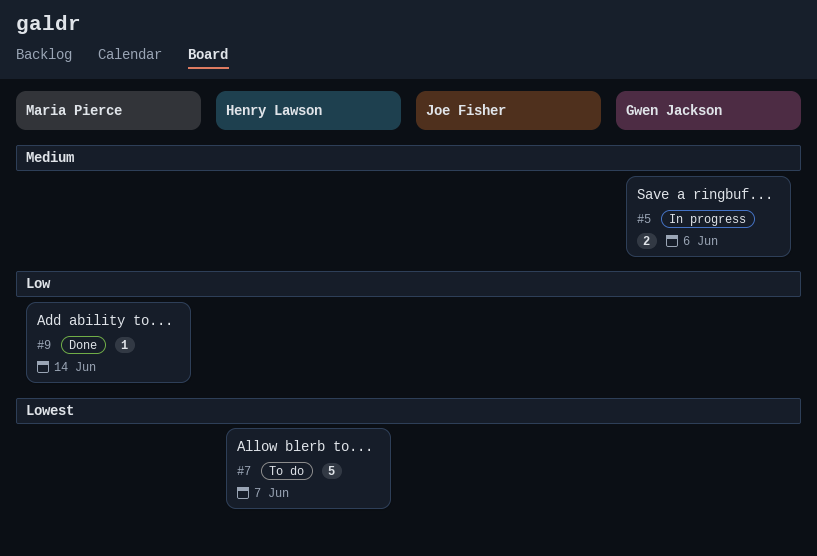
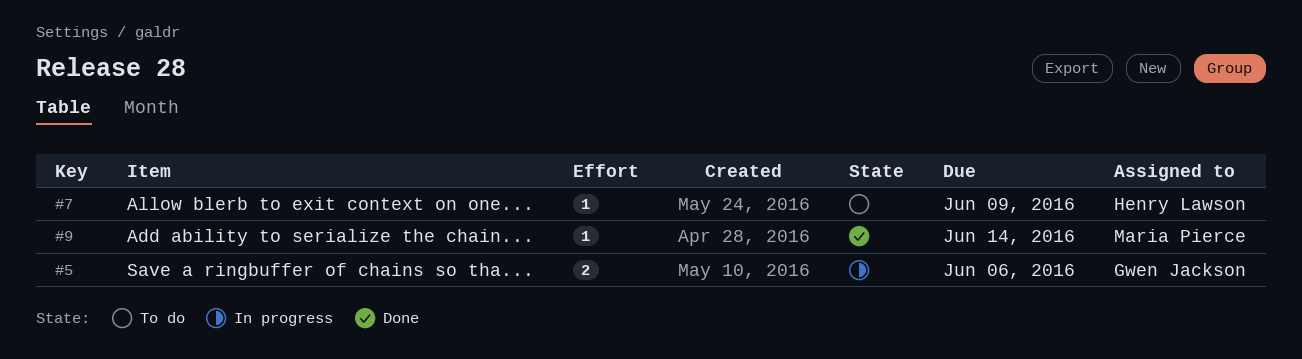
#7, estimate: 5 -> 1
#7, due: Jun 7 -> Jun 9

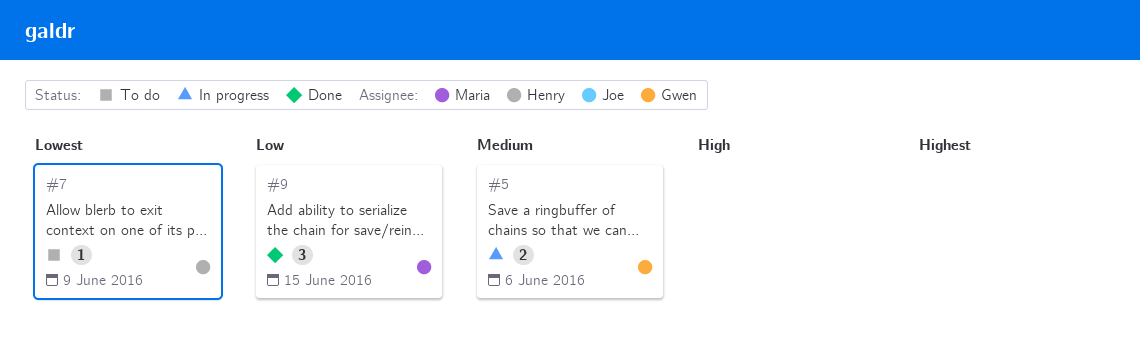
#9, estimate: 1 -> 3
#9, due: Jun 14 -> Jun 15

